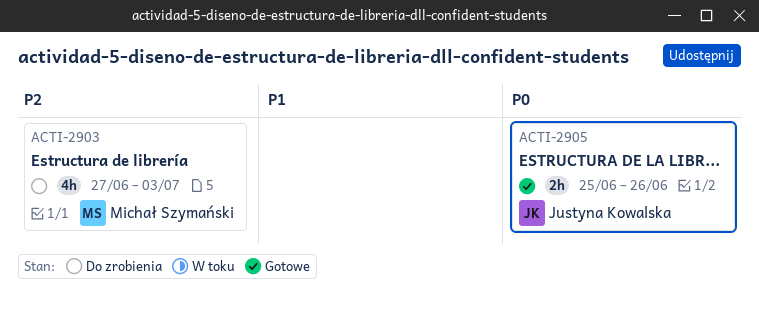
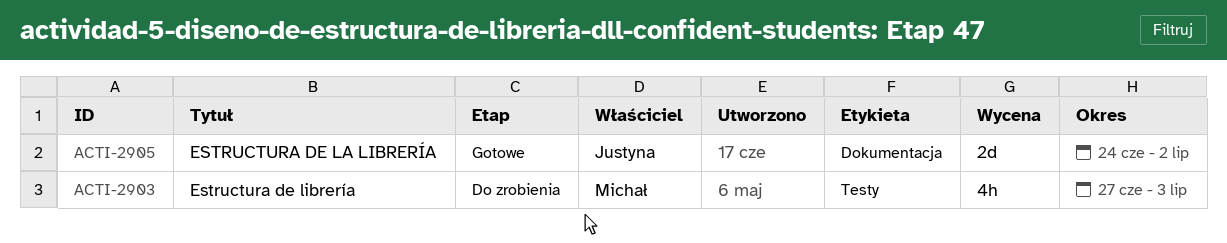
ACTI-2905, estimate: 2h -> 2d
ACTI-2905, start: Jun 25 -> Jun 24
ACTI-2905, due: Jun 26 -> Jul 2

